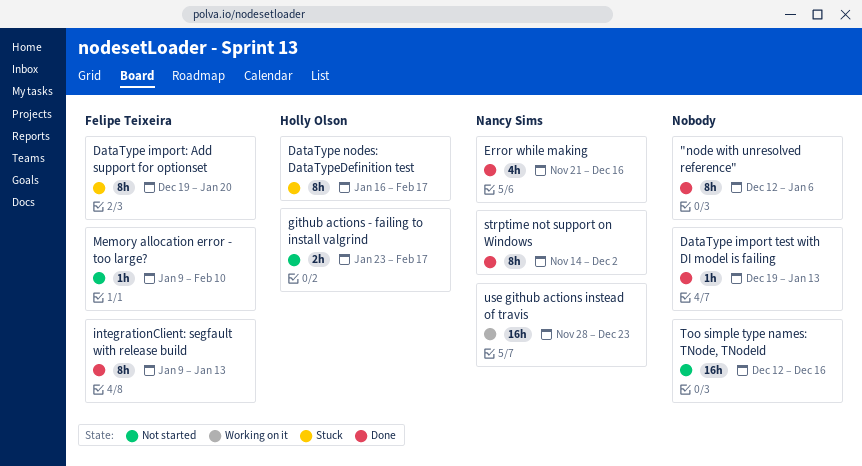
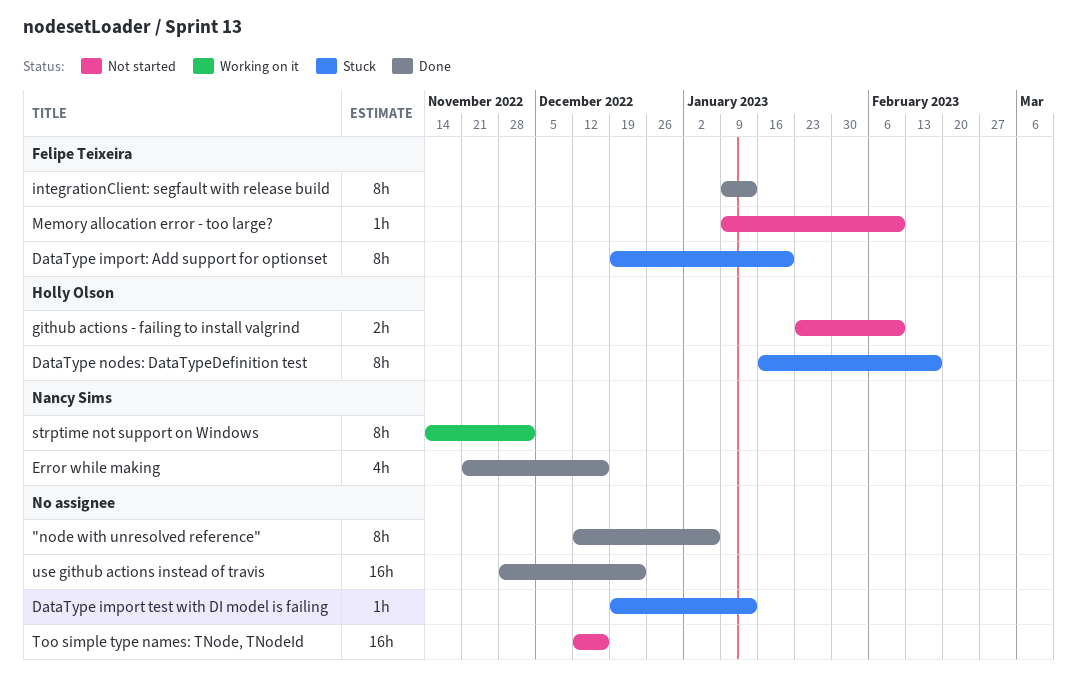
DataType import test with DI model is failing, status: Done -> Stuck
github actions - failing to install valgrind, due: Feb 17 -> Feb 10
strptime not support on Windows, status: Done -> Working on it
use github actions instead of travis, status: Working on it -> Done
use github actions instead of travis, owner: Nancy Sims -> none

